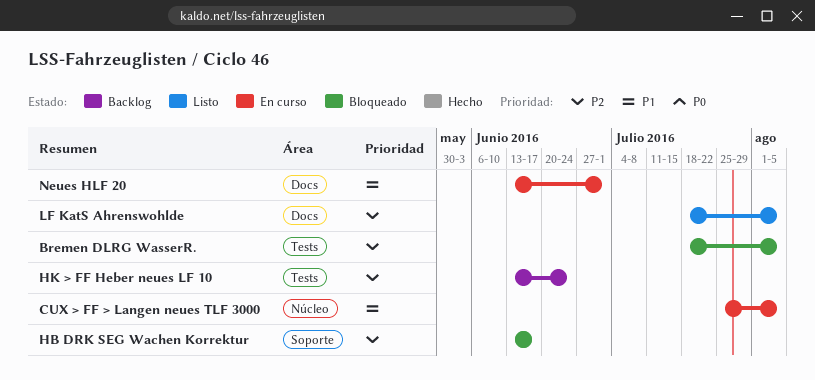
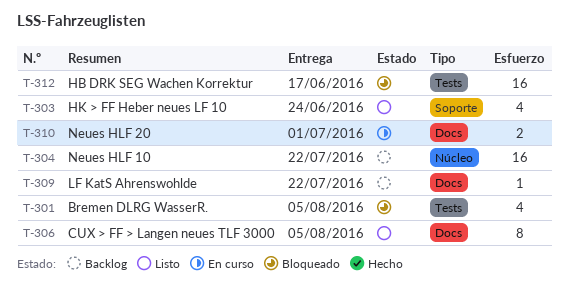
CUX > FF > Langen neues TLF 3000, status: En curso -> Listo
CUX > FF > Langen neues TLF 3000, label: Núcleo -> Docs
HB DRK SEG Wachen Korrektur, label: Soporte -> Tests
HK > FF Heber neues LF 10, status: Backlog -> Listo
HK > FF Heber neues LF 10, label: Tests -> Soporte
LF KatS Ahrenswohlde, status: Listo -> Backlog
LF KatS Ahrenswohlde, due: Aug 5 -> Jul 22
Neues HLF 10: none -> present

